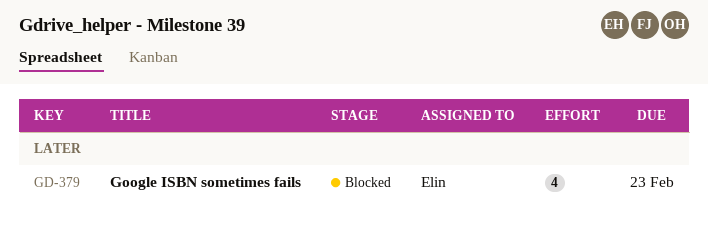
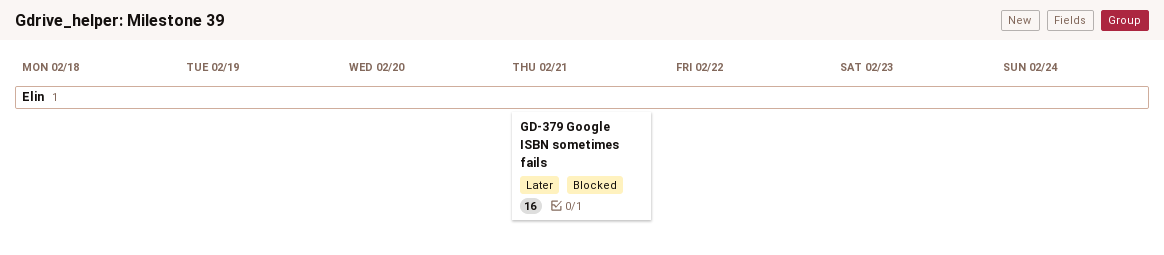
GD-379, estimate: 4 -> 16
GD-379, due: Feb 23 -> Feb 21

